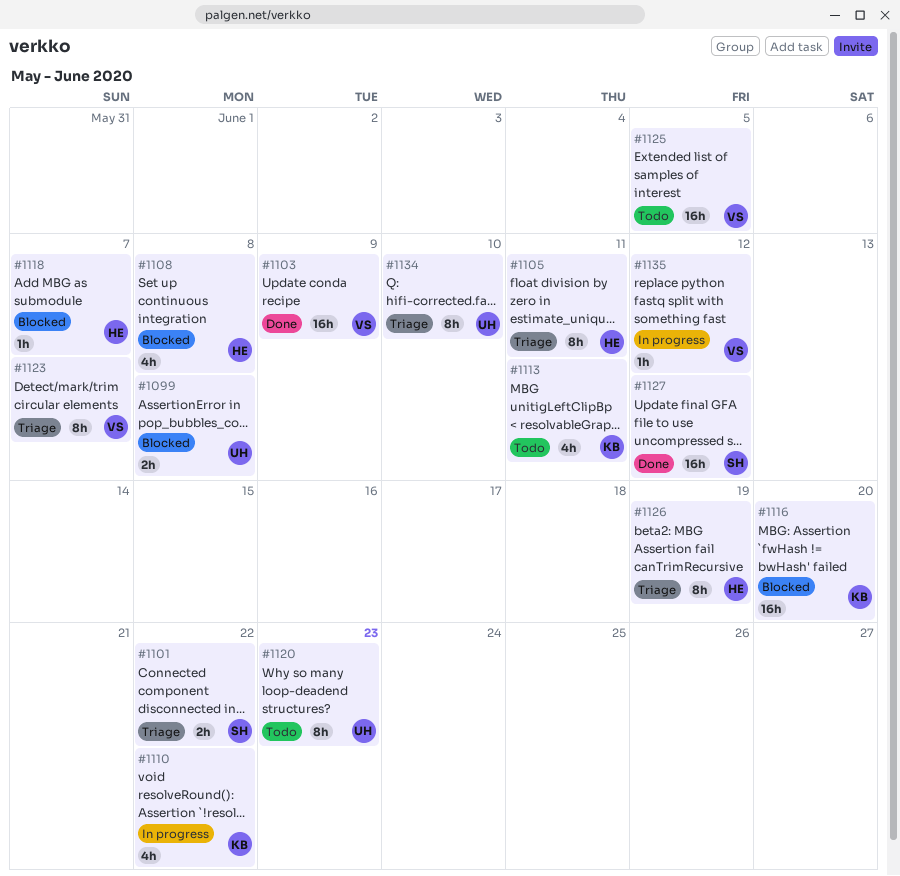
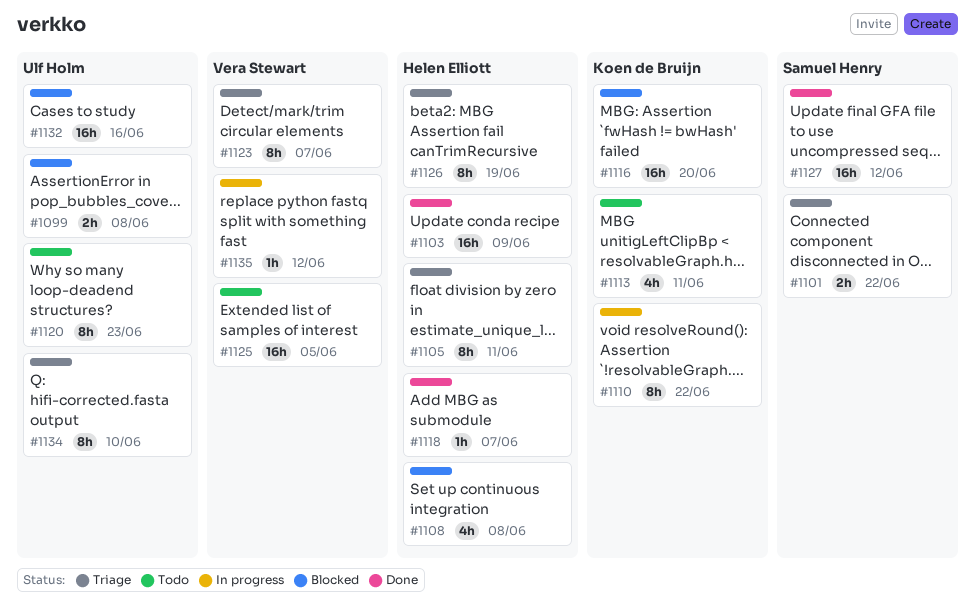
#1103, owner: Vera Stewart -> Helen Elliott
#1110, estimate: 4h -> 8h
#1118, status: Blocked -> Done
#1132: none -> present

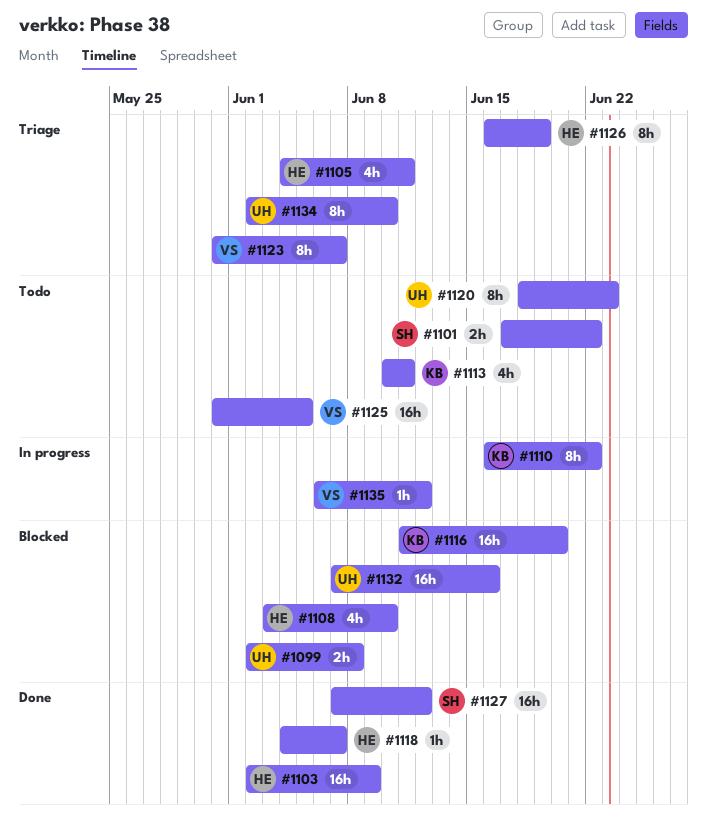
#1101, status: Triage -> Todo
#1105, estimate: 8h -> 4h
#1108, due: Jun 8 -> Jun 10

